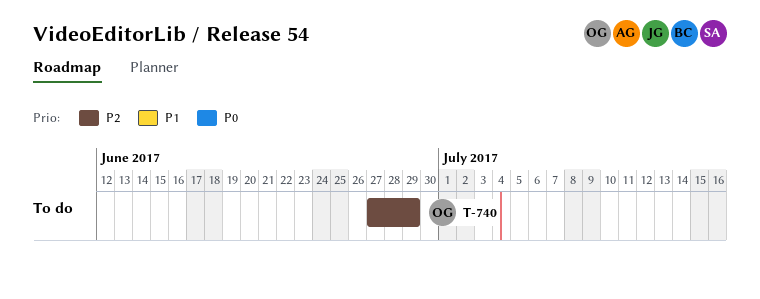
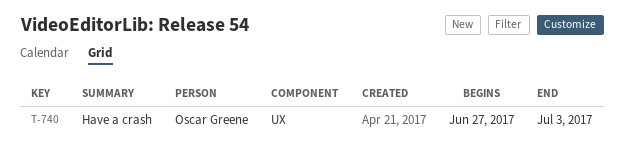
T-740, due: Jun 29 -> Jul 3

